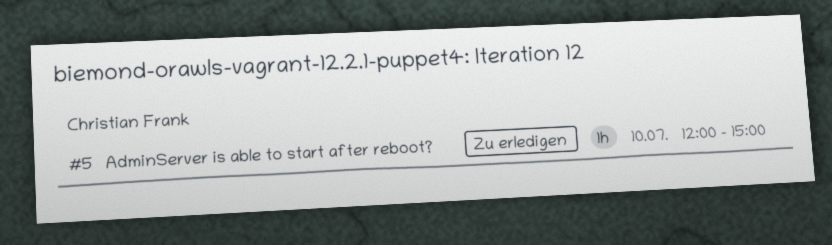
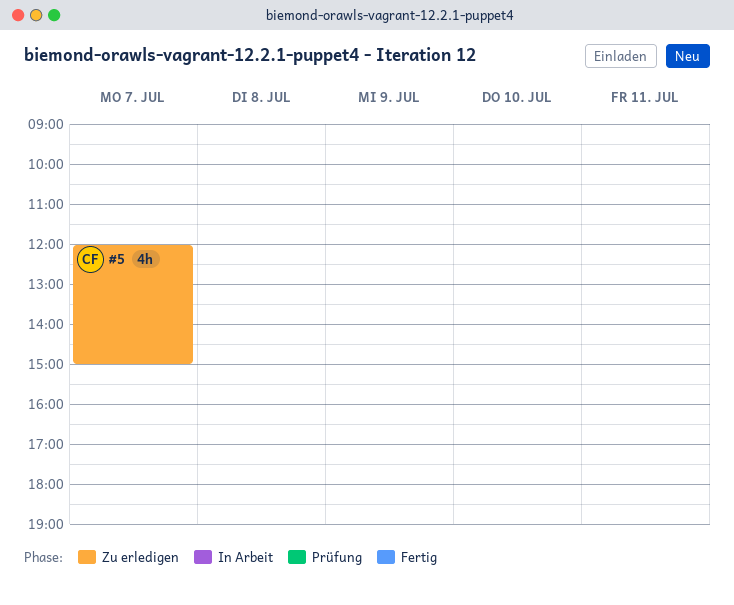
#5, estimate: 1h -> 4h
#5, day: Jul 10 -> Jul 7

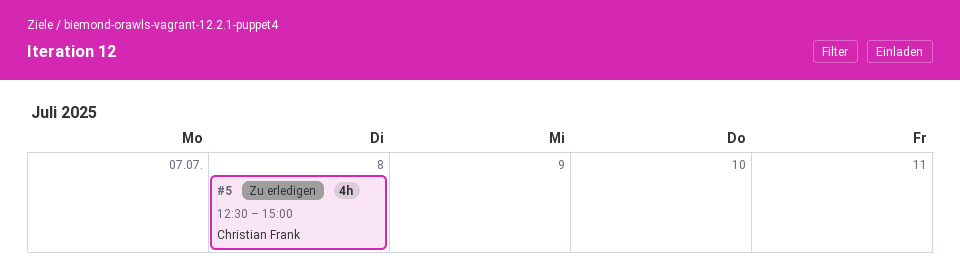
#5, day: Jul 7 -> Jul 8
#5, begins: 12:00 -> 12:30

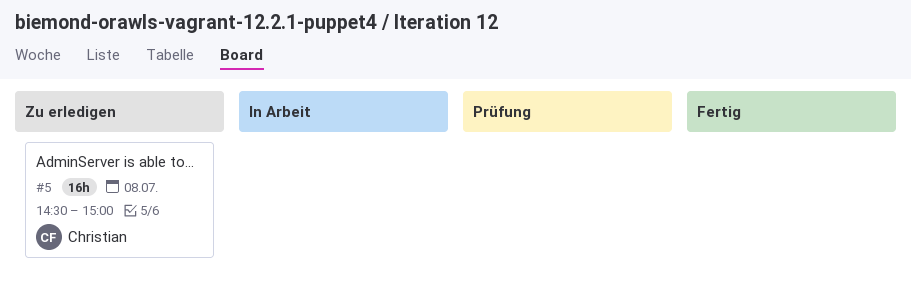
#5, estimate: 4h -> 16h
#5, begins: 12:30 -> 14:30

